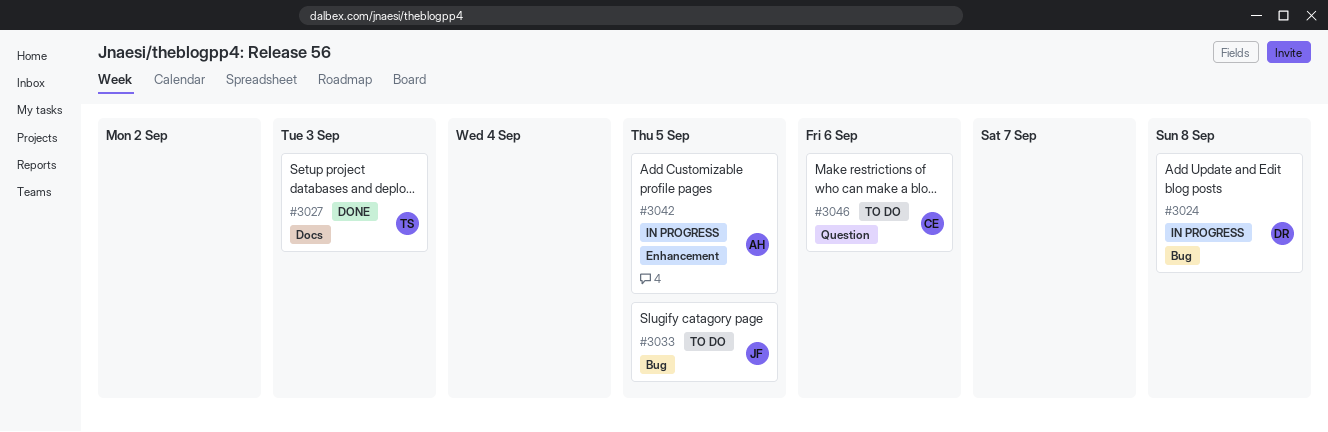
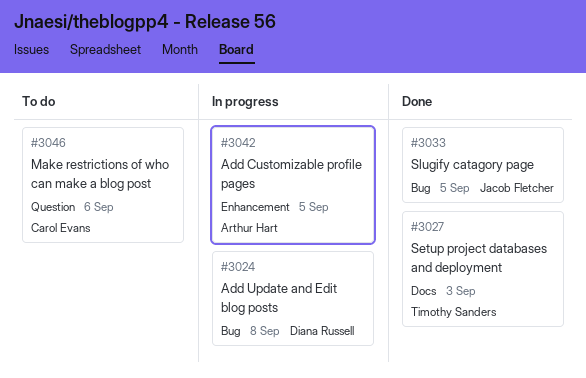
#3033, status: To do -> Done

